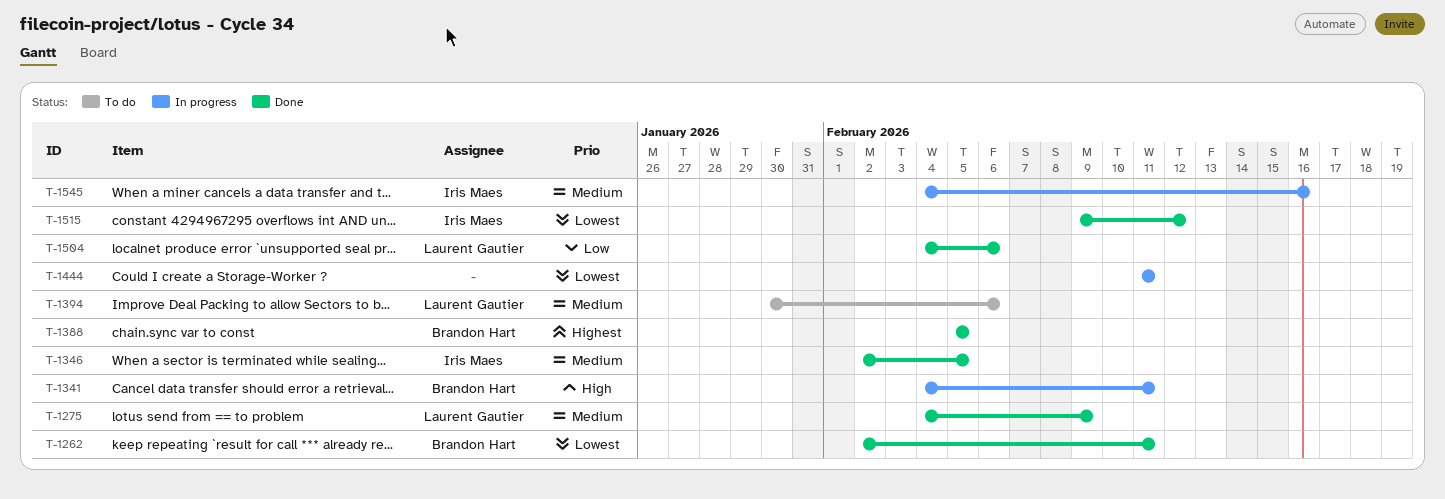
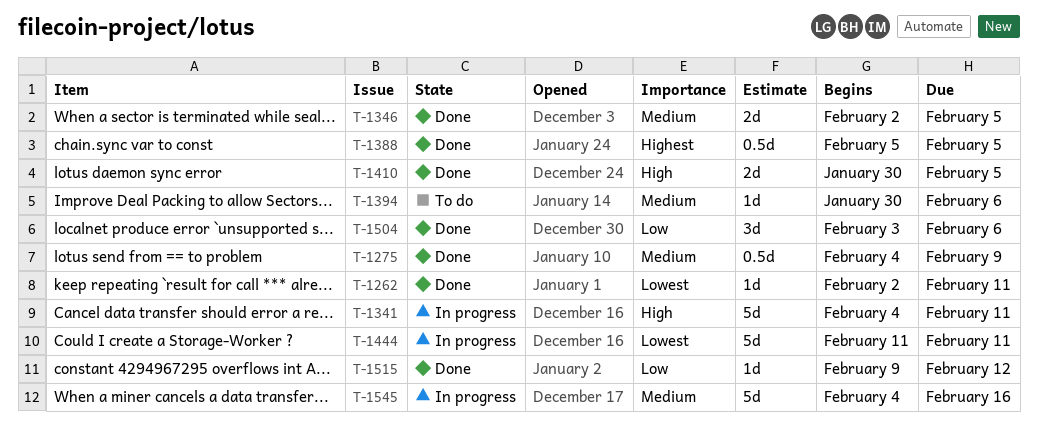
T-1410: none -> present
T-1504, start: Feb 4 -> Feb 3
T-1515, priority: Lowest -> Low

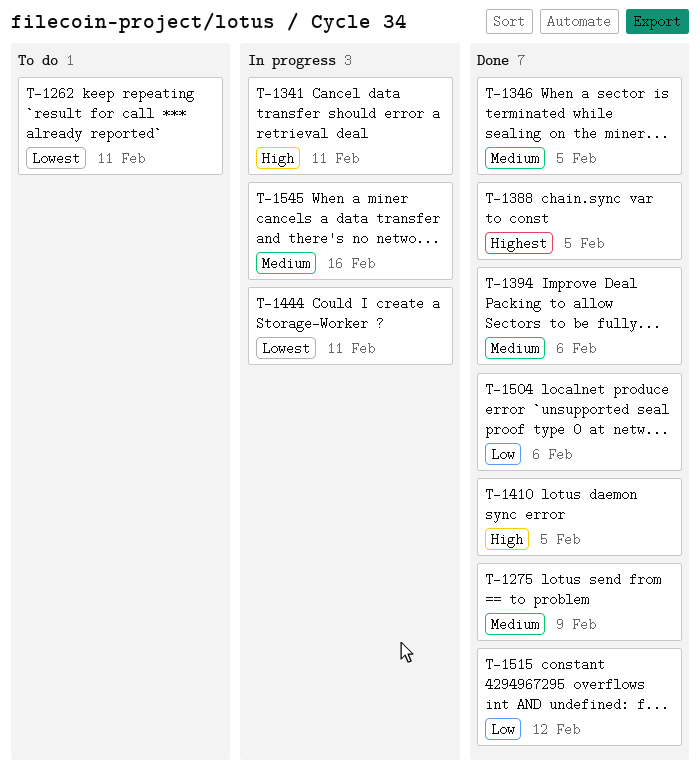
T-1262, status: Done -> To do
T-1394, status: To do -> Done

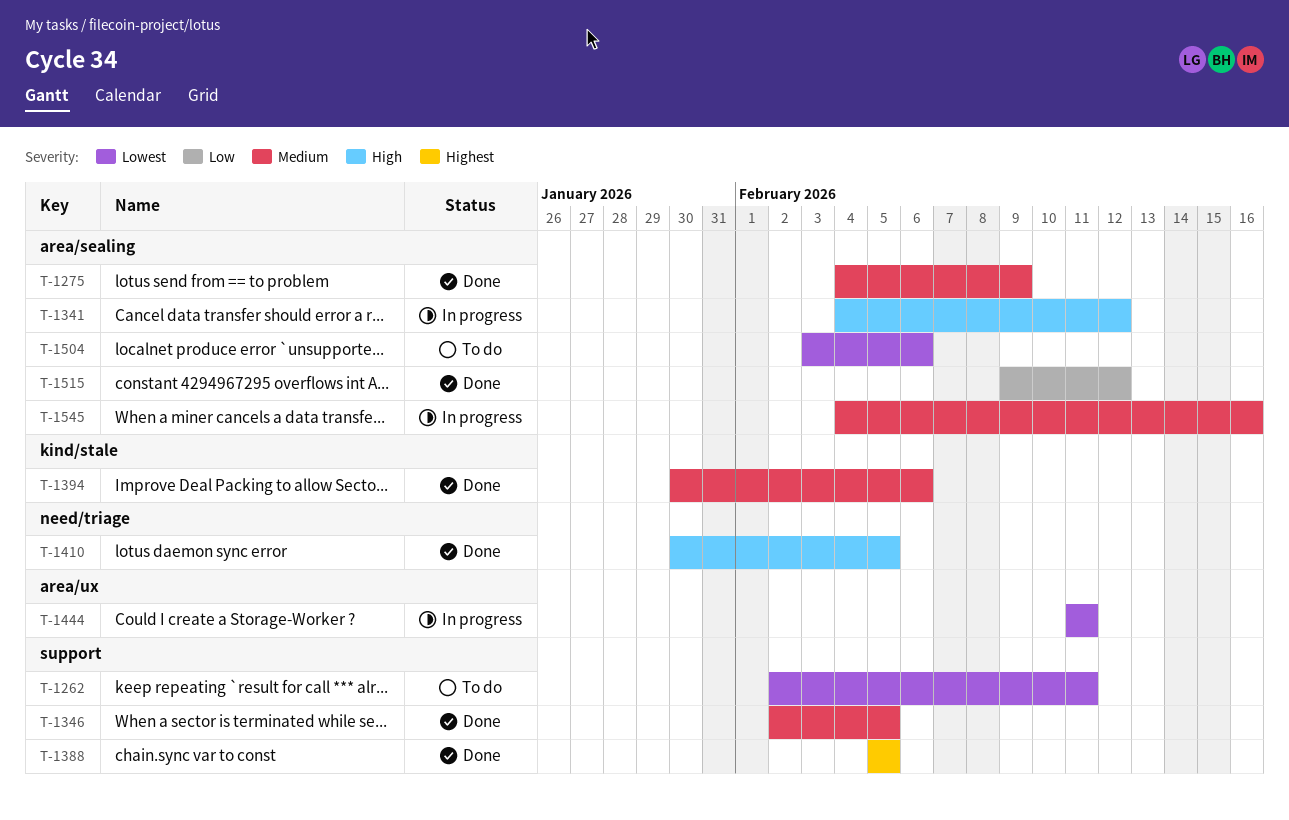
T-1341, due: Feb 11 -> Feb 12
T-1504, status: Done -> To do
T-1504, priority: Low -> Lowest

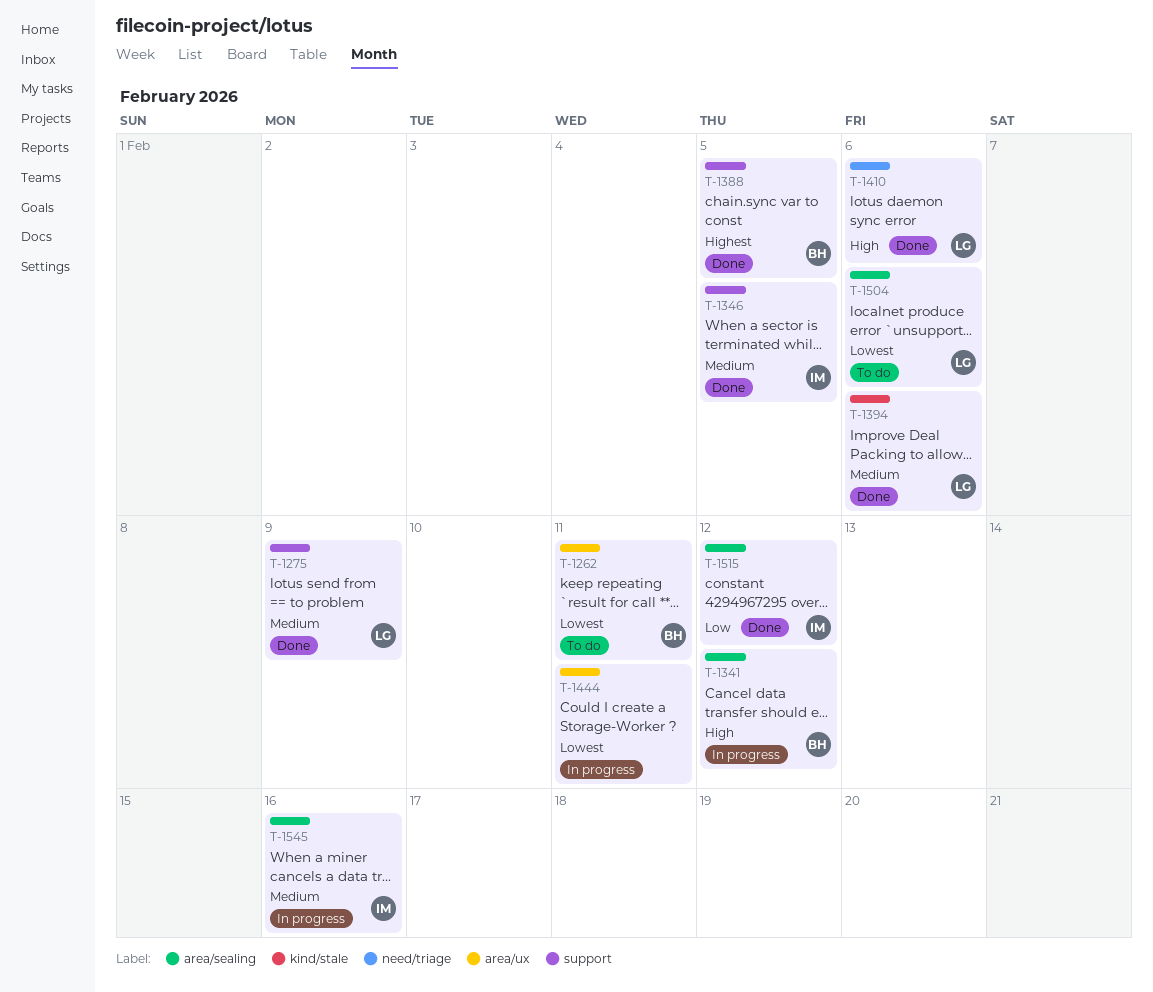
T-1262, label: support -> area/ux
T-1275, label: area/sealing -> support
T-1410, due: Feb 5 -> Feb 6

